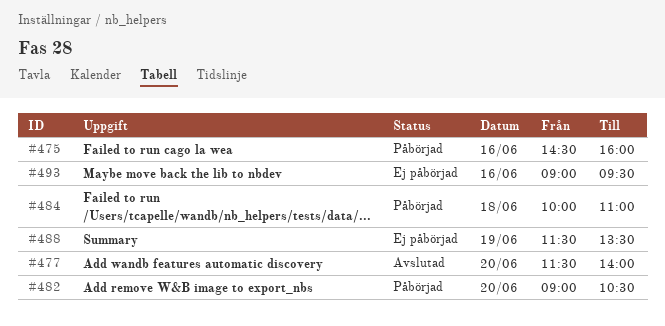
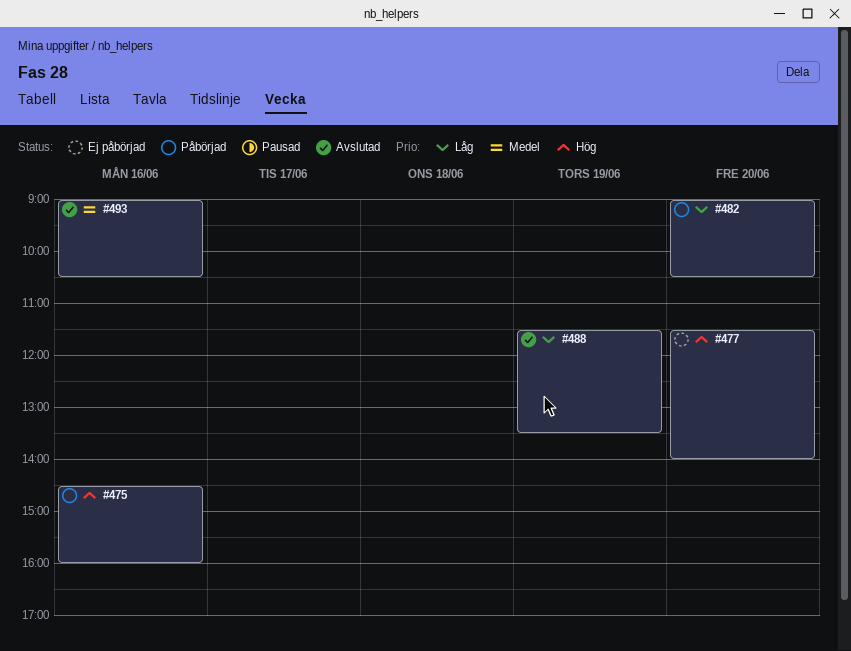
#477, status: Avslutad -> Ej påbörjad
#484: present -> none
#488, status: Ej påbörjad -> Avslutad
#493, status: Ej påbörjad -> Avslutad
#493, ends: 09:30 -> 10:30

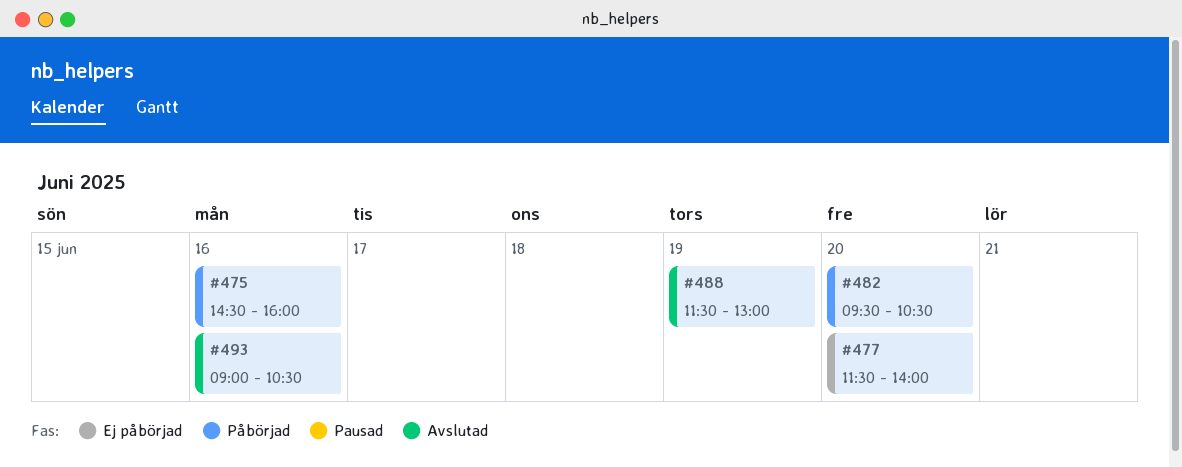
#482, begins: 09:00 -> 09:30
#488, ends: 13:30 -> 13:00

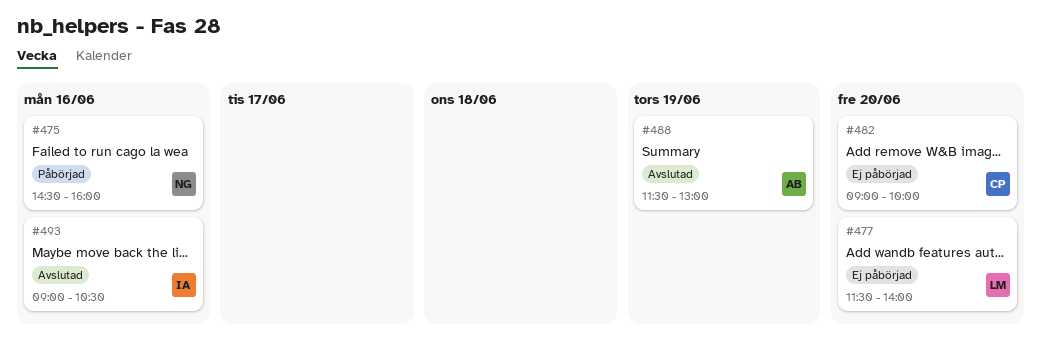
#482, status: Påbörjad -> Ej påbörjad
#482, begins: 09:30 -> 09:00
#482, ends: 10:30 -> 10:00

